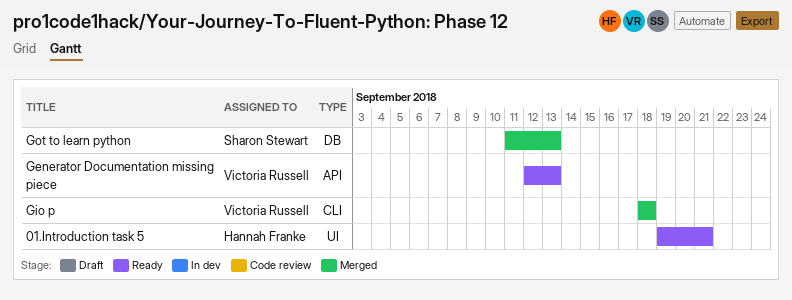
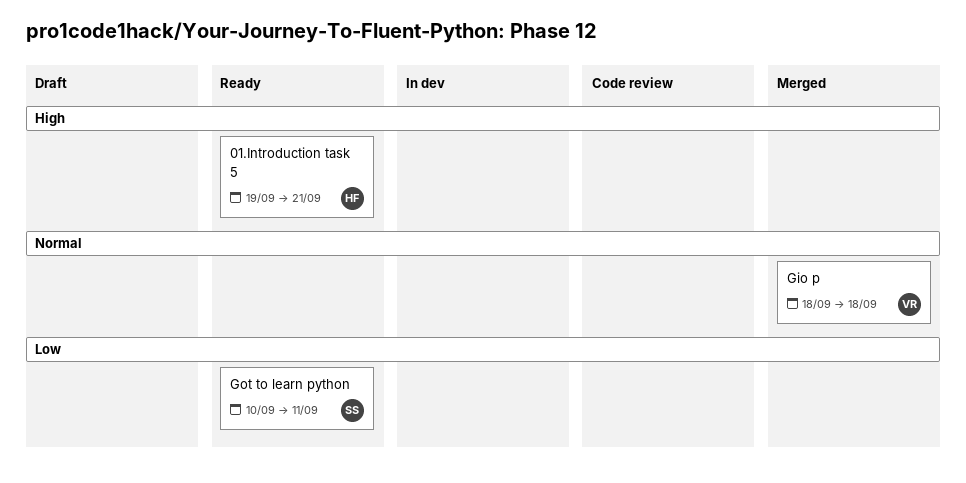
Generator Documentation missing piece: present -> none
Got to learn python, status: Merged -> Ready
Got to learn python, start: Sep 11 -> Sep 10
Got to learn python, due: Sep 13 -> Sep 11

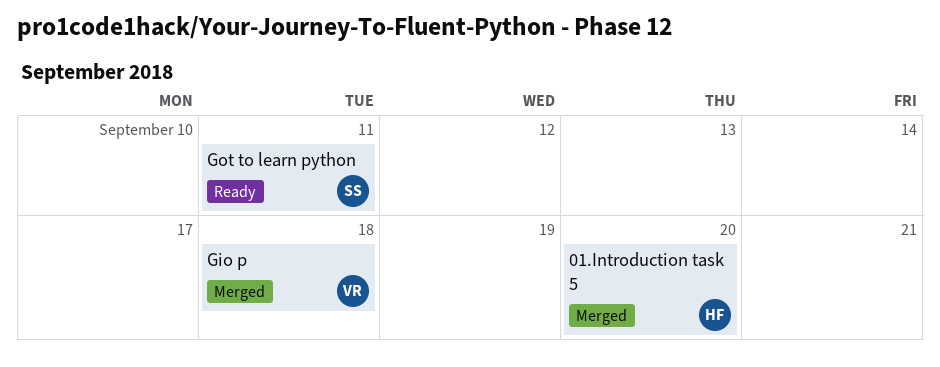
01.Introduction task 5, status: Ready -> Merged
01.Introduction task 5, due: Sep 21 -> Sep 20

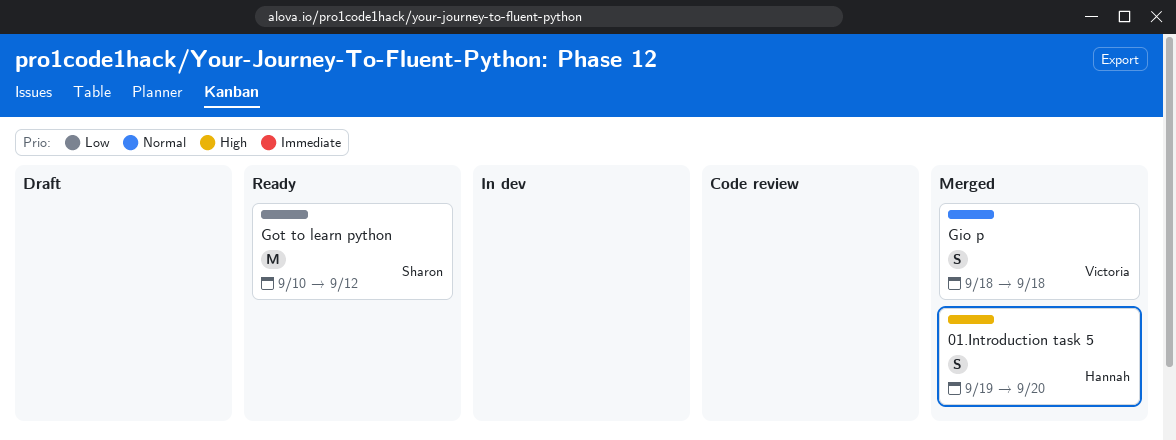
Got to learn python, due: Sep 11 -> Sep 12

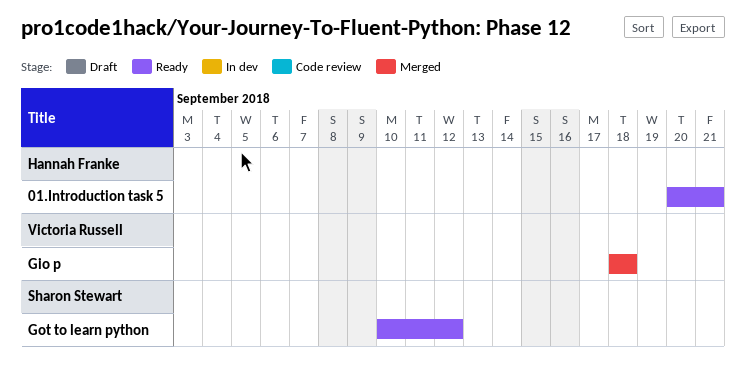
01.Introduction task 5, status: Merged -> Ready
01.Introduction task 5, start: Sep 19 -> Sep 20
01.Introduction task 5, due: Sep 20 -> Sep 21

